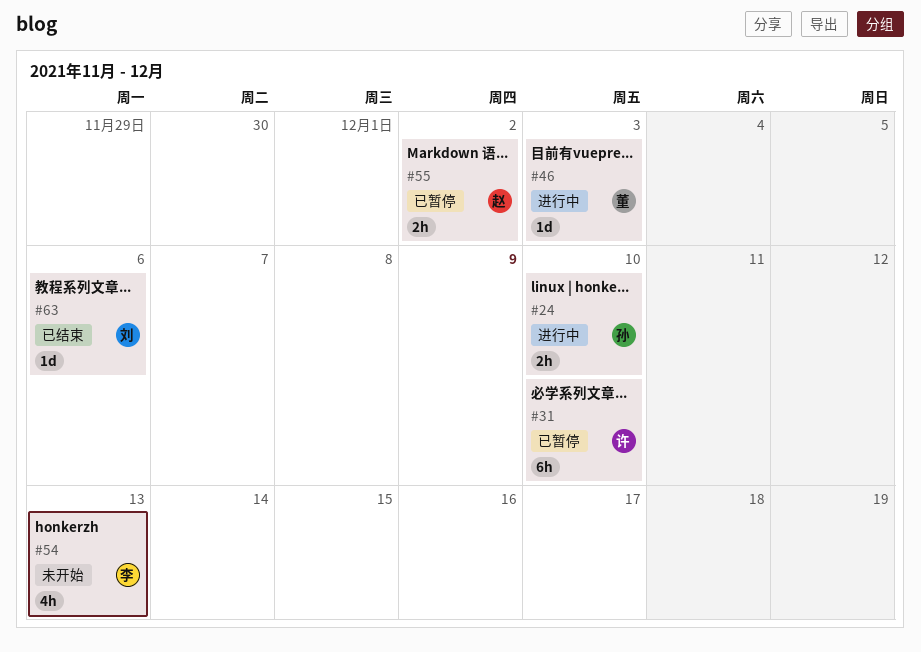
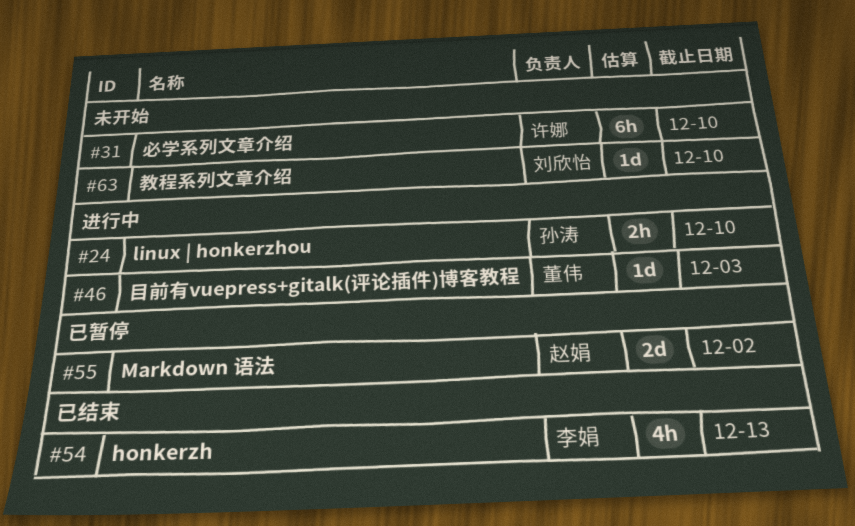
#31, status: 已暂停 -> 未开始
#54, status: 未开始 -> 已结束
#55, estimate: 2h -> 2d
#63, status: 已结束 -> 未开始
#63, due: Dec 6 -> Dec 10

